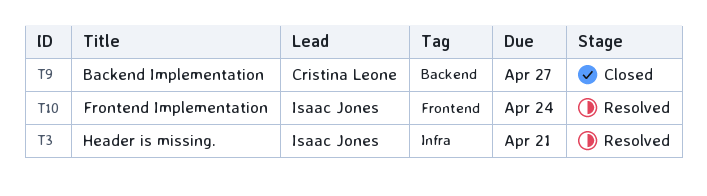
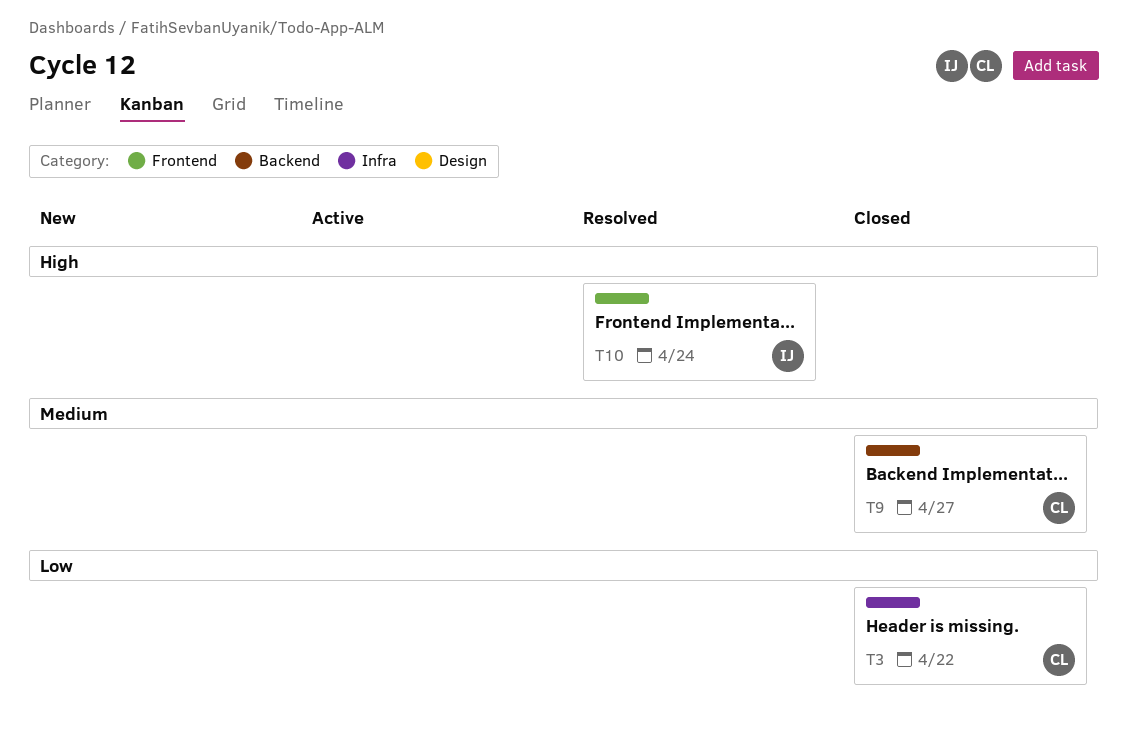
T3, status: Resolved -> Closed
T3, owner: Isaac Jones -> Cristina Leone
T3, due: Apr 21 -> Apr 22

